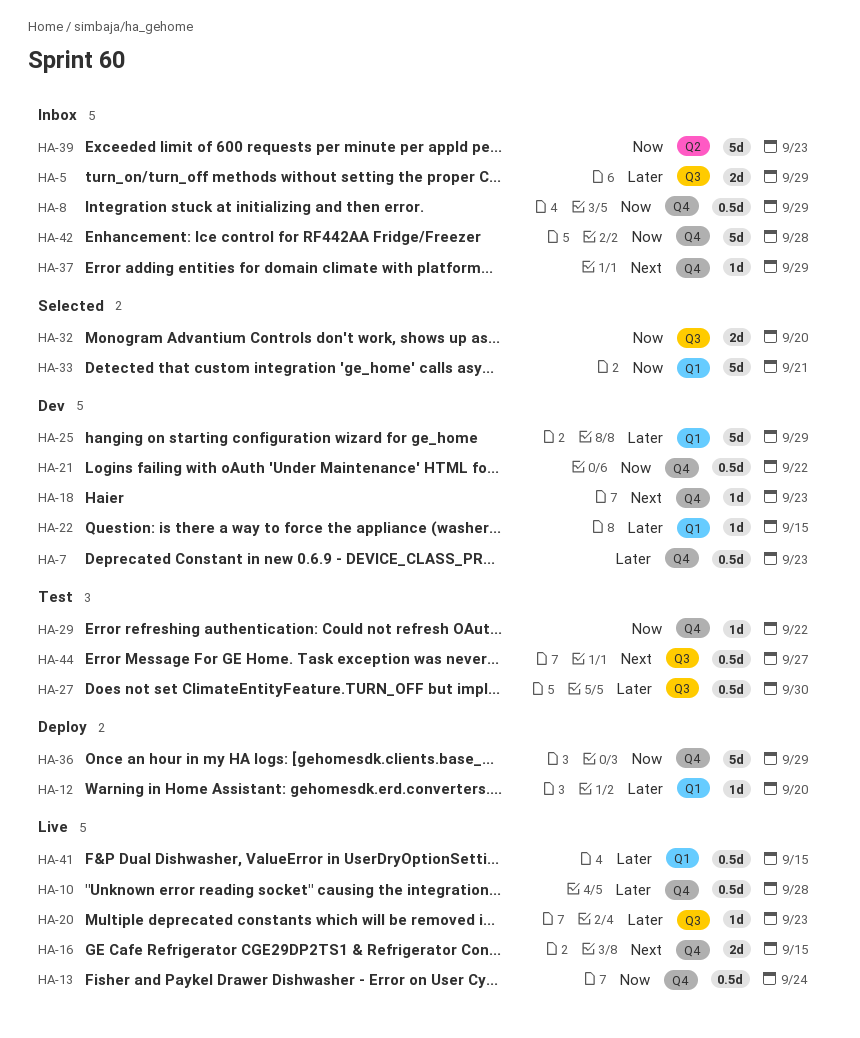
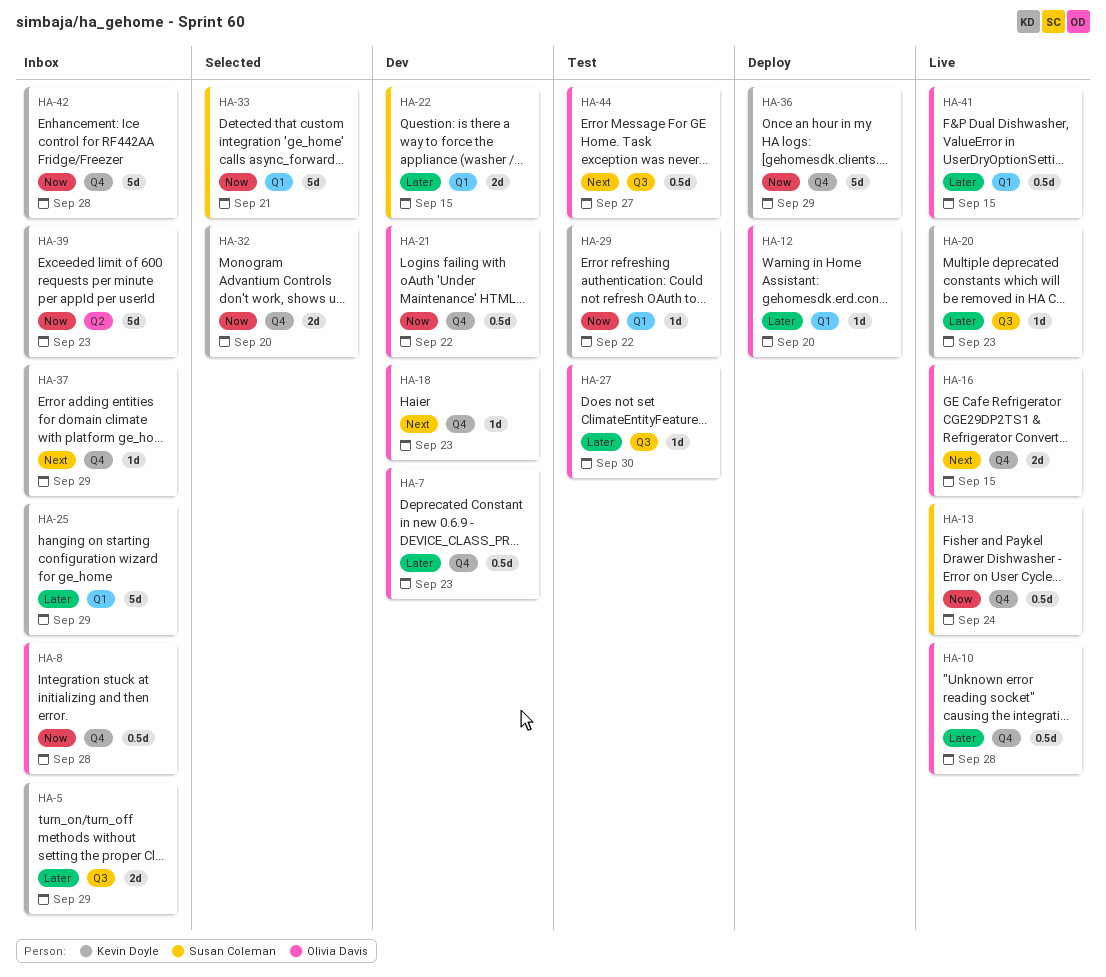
HA-8, due: Sep 29 -> Sep 28
HA-22, estimate: 1d -> 2d
HA-25, status: Dev -> Inbox
HA-27, estimate: 0.5d -> 1d
HA-29, label: Q4 -> Q1
HA-32, label: Q3 -> Q4

